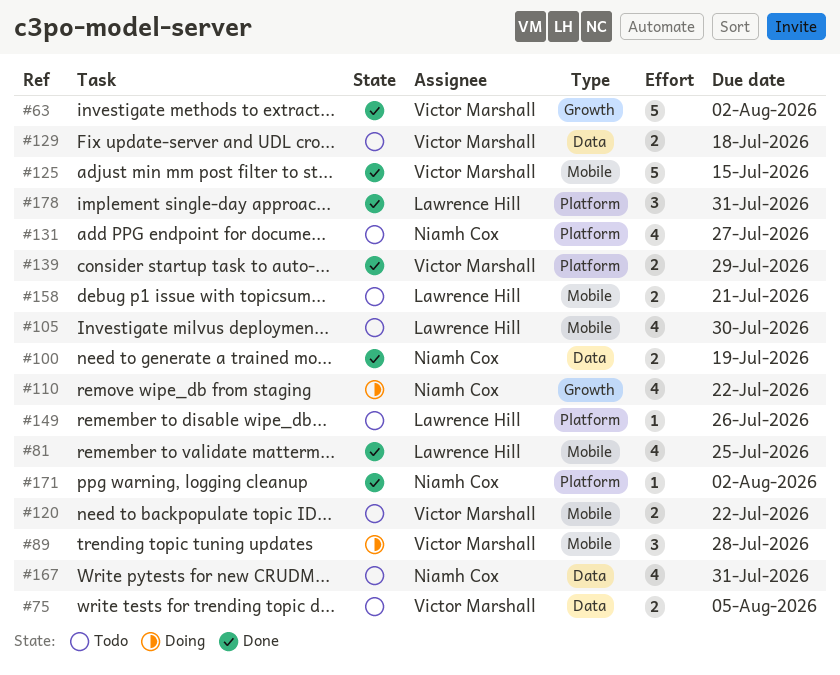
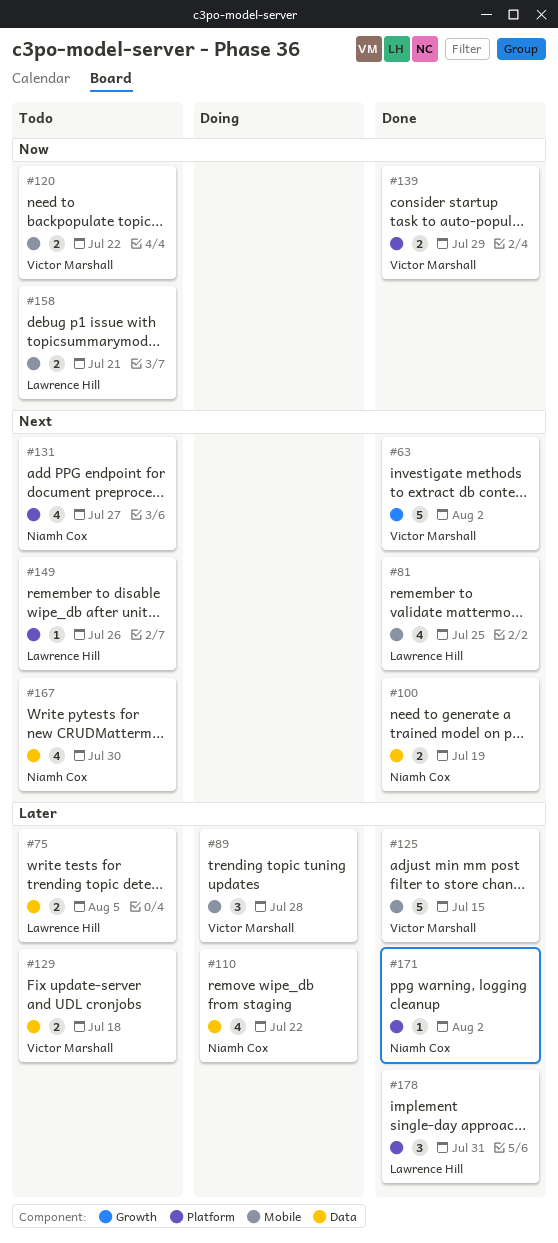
#75, owner: Victor Marshall -> Lawrence Hill
#105: present -> none
#110, label: Growth -> Data
#167, due: Jul 31 -> Jul 30

